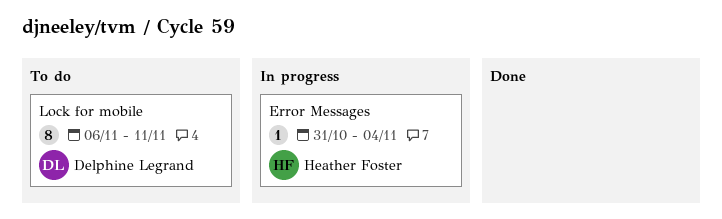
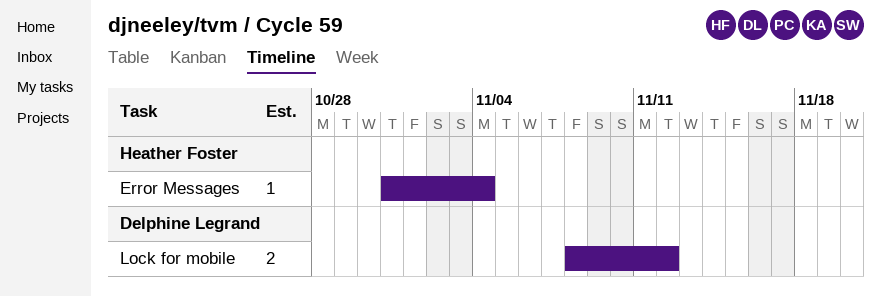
Lock for mobile, estimate: 8 -> 2
Lock for mobile, start: Nov 6 -> Nov 8
Lock for mobile, due: Nov 11 -> Nov 12

